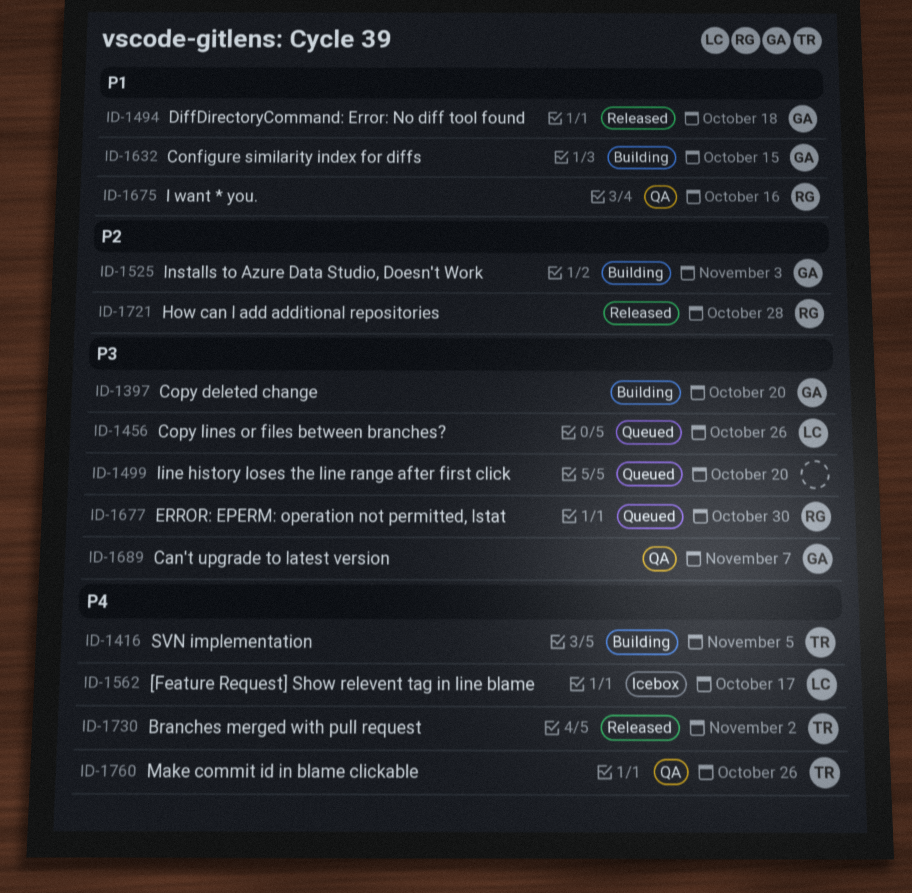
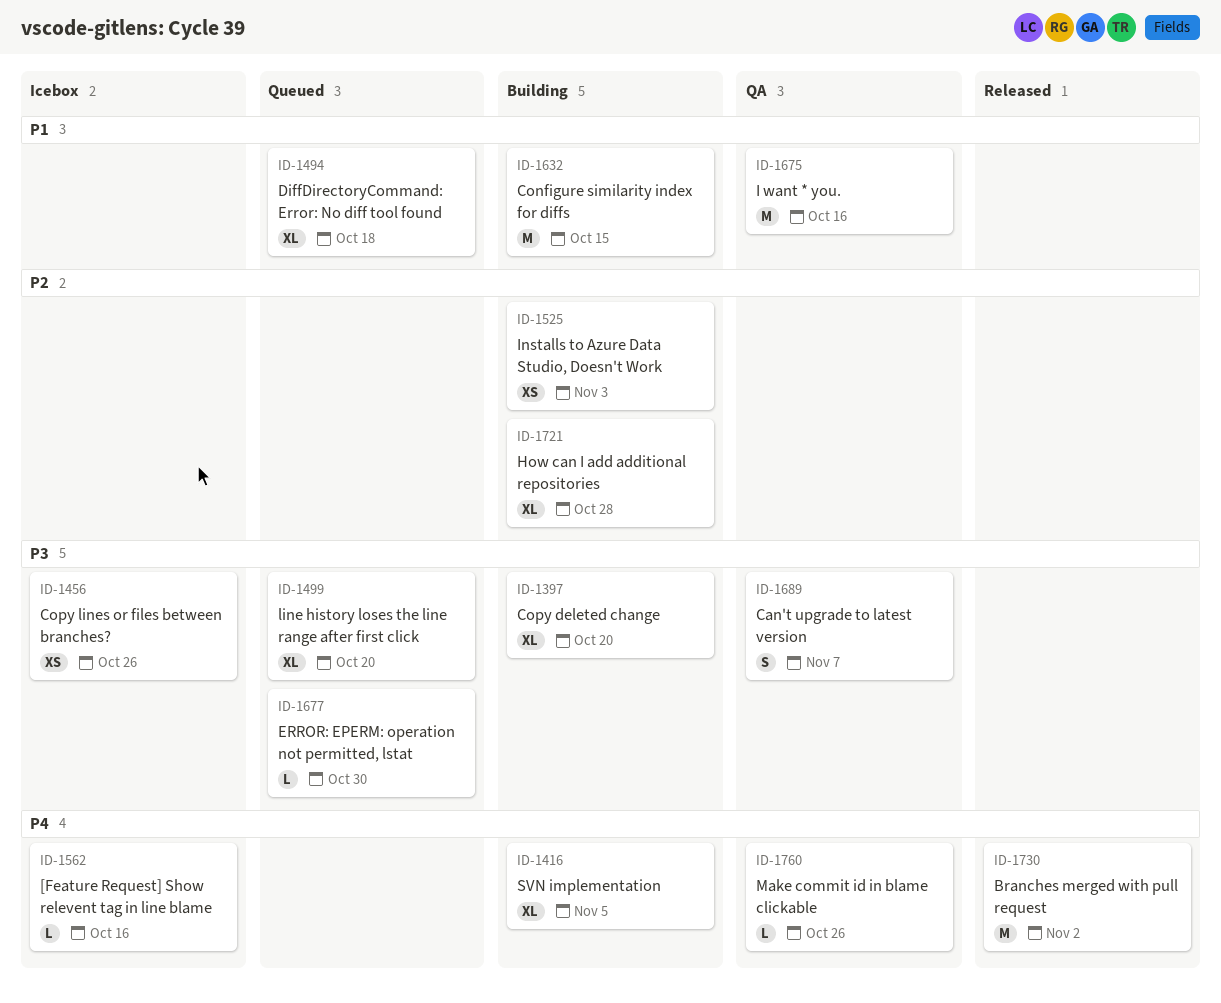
ID-1456, status: Queued -> Icebox
ID-1494, status: Released -> Queued
ID-1562, due: Oct 17 -> Oct 16
ID-1721, status: Released -> Building

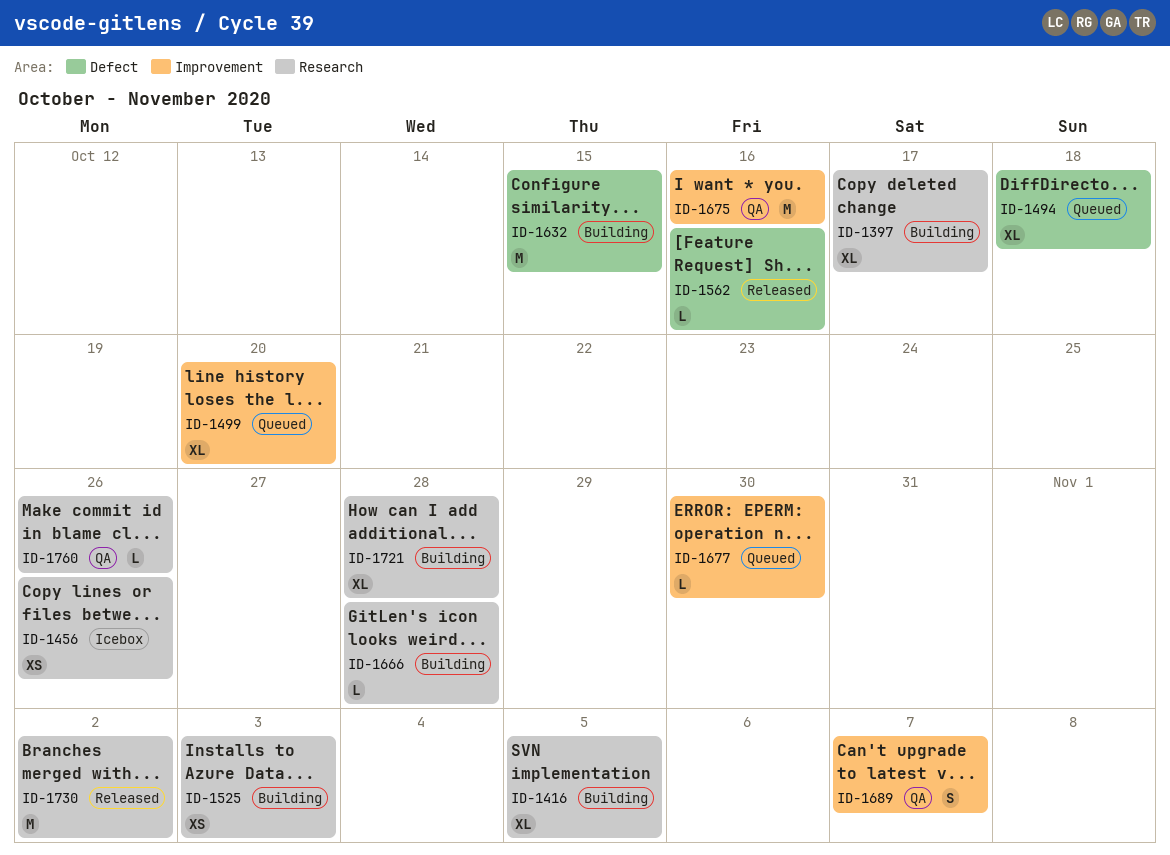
ID-1397, due: Oct 20 -> Oct 17
ID-1562, status: Icebox -> Released
ID-1666: none -> present

